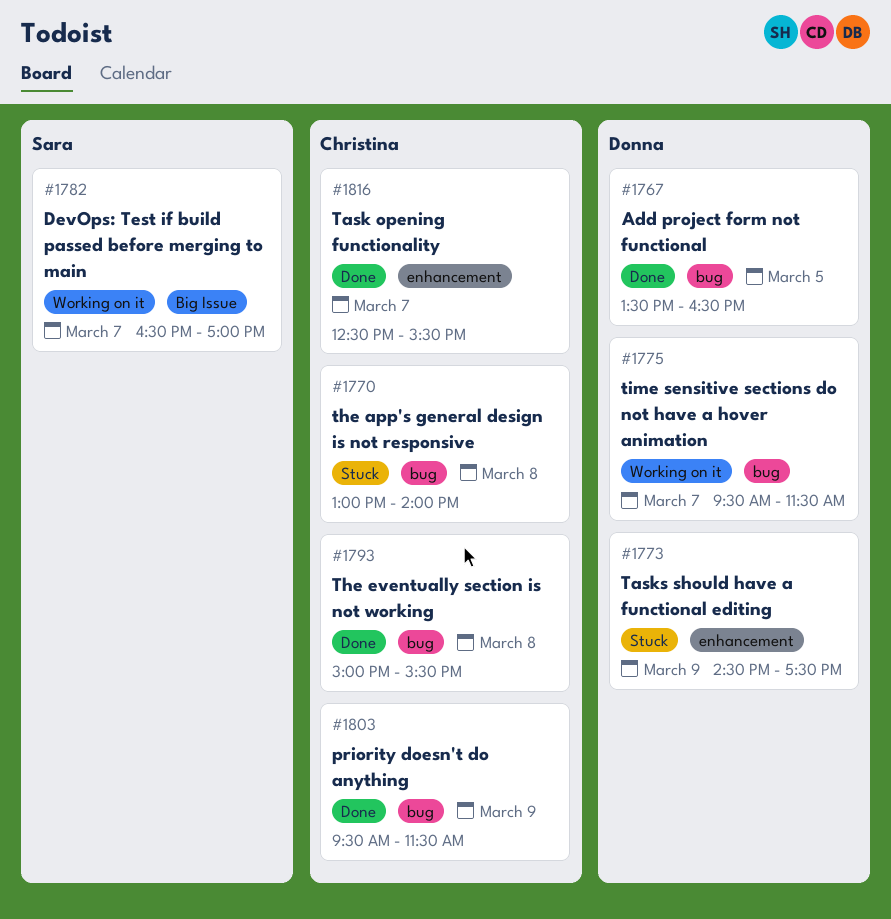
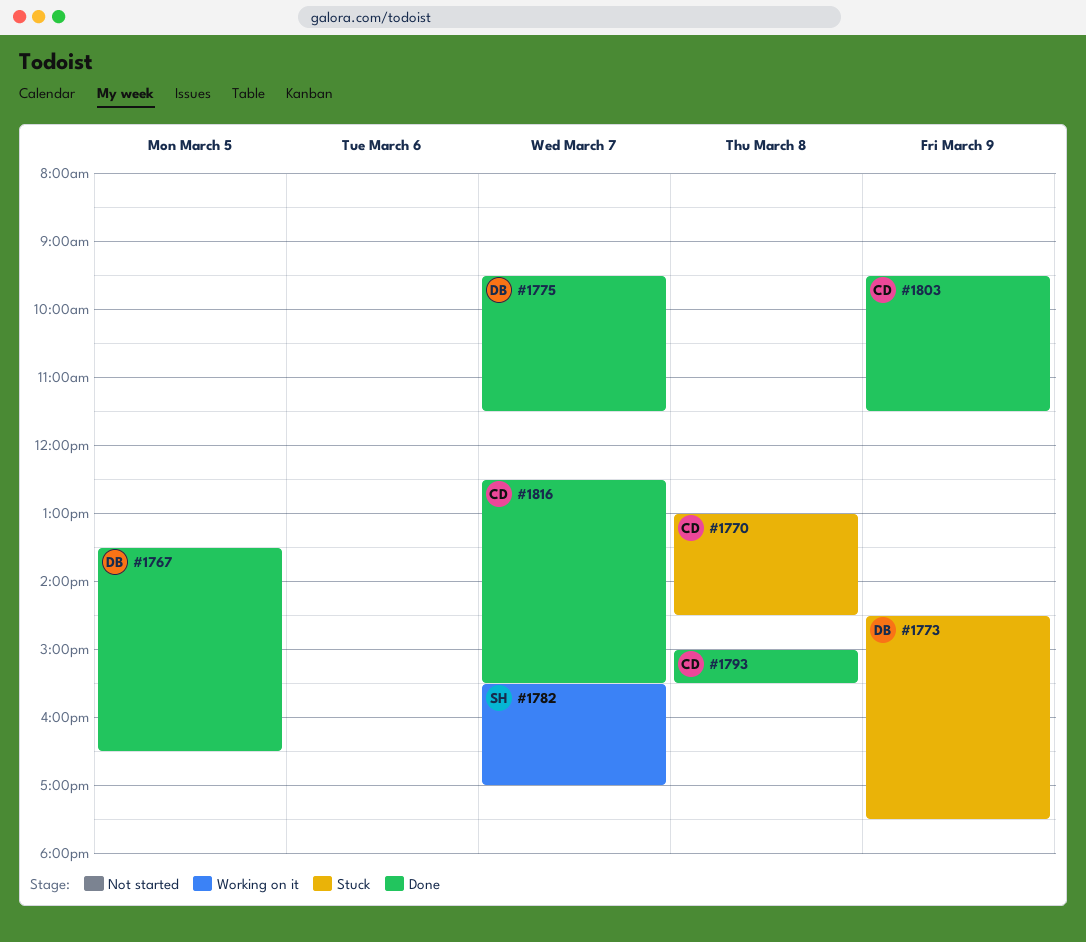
#1770, ends: 14:00 -> 14:30
#1775, status: Working on it -> Done
#1782, begins: 16:30 -> 15:30

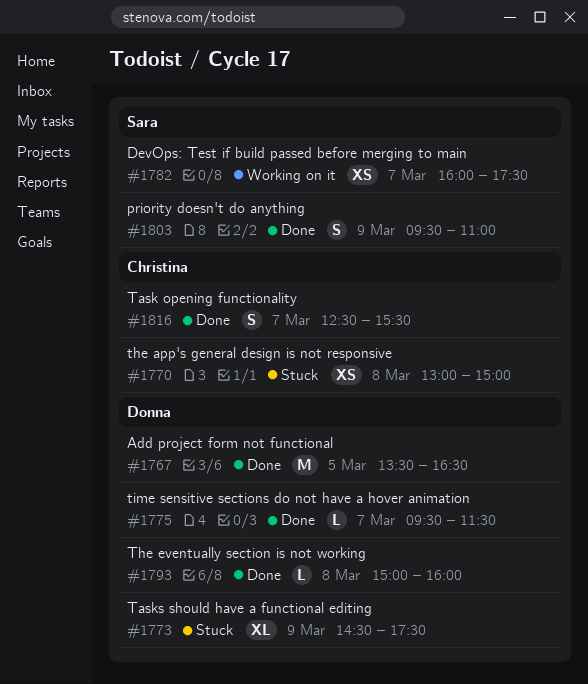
#1770, ends: 14:30 -> 15:00
#1782, begins: 15:30 -> 16:00
#1782, ends: 17:00 -> 17:30
#1793, owner: Christina -> Donna
#1793, ends: 15:30 -> 16:00
#1803, owner: Christina -> Sara
#1803, ends: 11:30 -> 11:00

